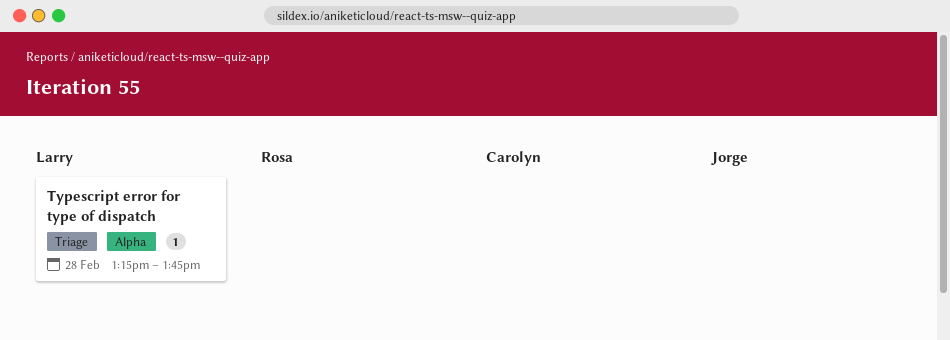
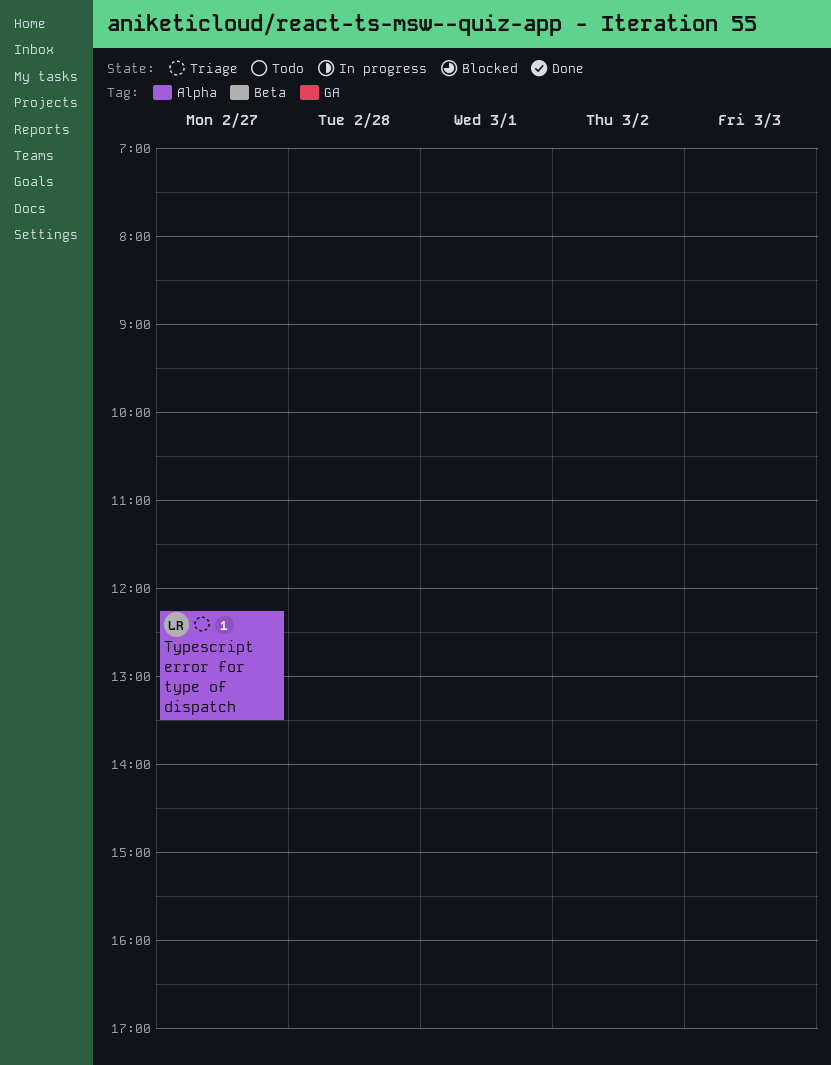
Typescript error for type of dispatch, day: Feb 28 -> Feb 27
Typescript error for type of dispatch, begins: 13:15 -> 12:15
Typescript error for type of dispatch, ends: 13:45 -> 13:30

